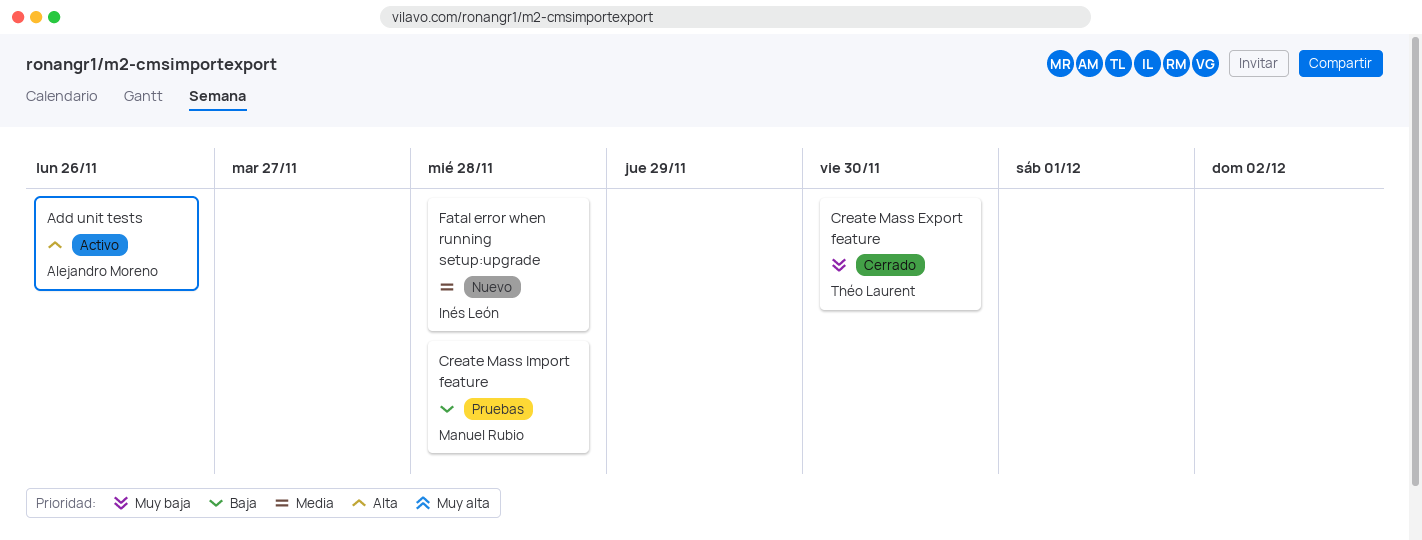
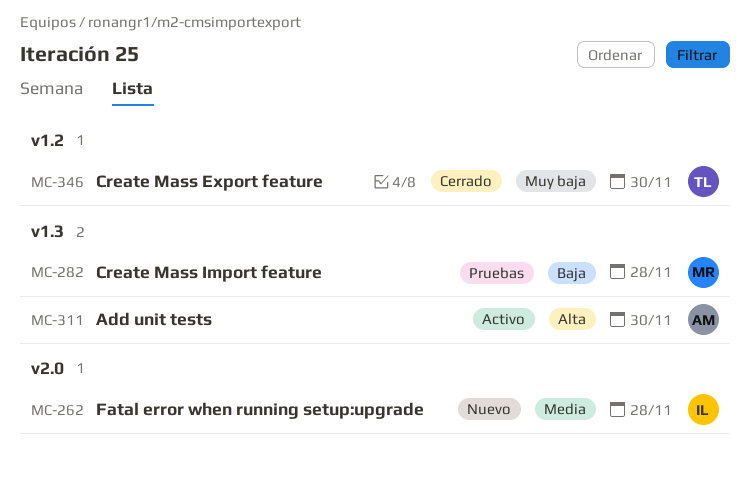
Add unit tests, due: Nov 26 -> Nov 30

